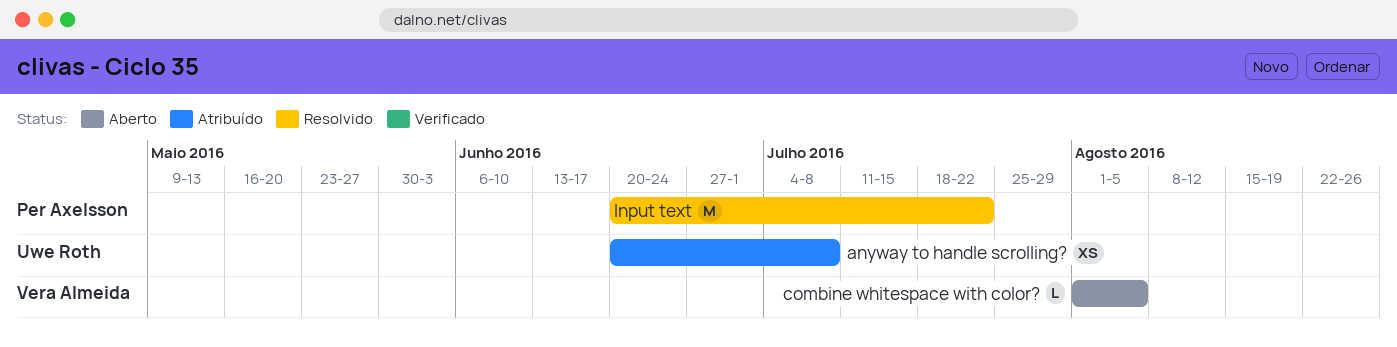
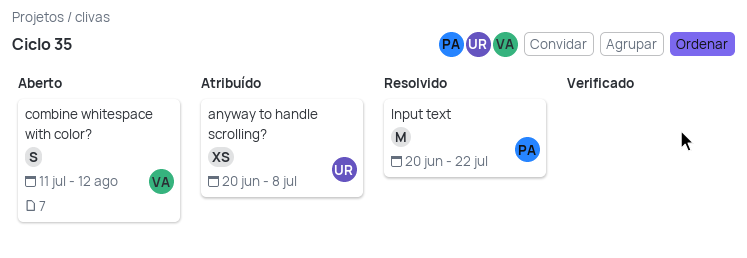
combine whitespace with color?, estimate: L -> S
combine whitespace with color?, start: Aug 1 -> Jul 11
combine whitespace with color?, due: Aug 5 -> Aug 12

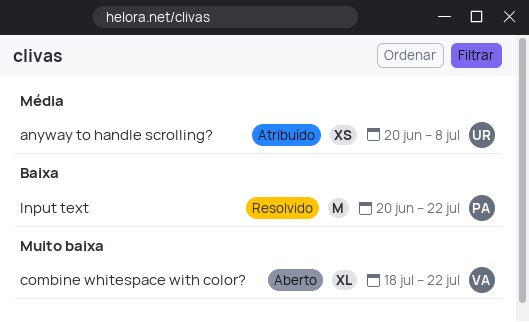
combine whitespace with color?, estimate: S -> XL
combine whitespace with color?, start: Jul 11 -> Jul 18
combine whitespace with color?, due: Aug 12 -> Jul 22

